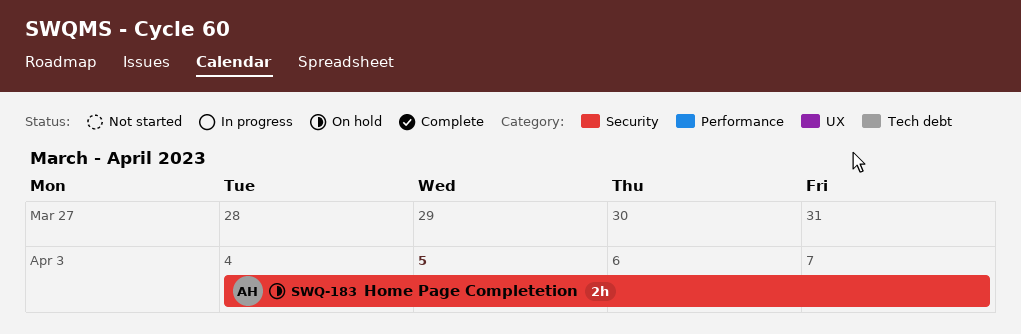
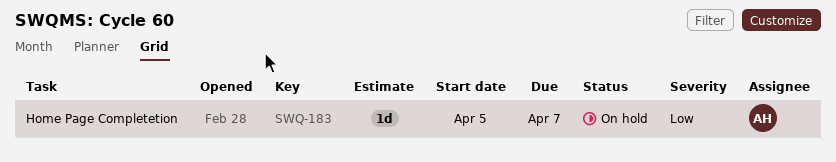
SWQ-183, estimate: 2h -> 1d
SWQ-183, start: Apr 4 -> Apr 5

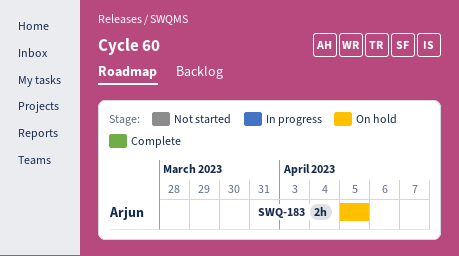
SWQ-183, estimate: 1d -> 2h
SWQ-183, due: Apr 7 -> Apr 5

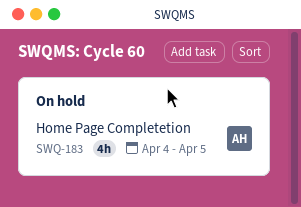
SWQ-183, estimate: 2h -> 4h
SWQ-183, start: Apr 5 -> Apr 4

